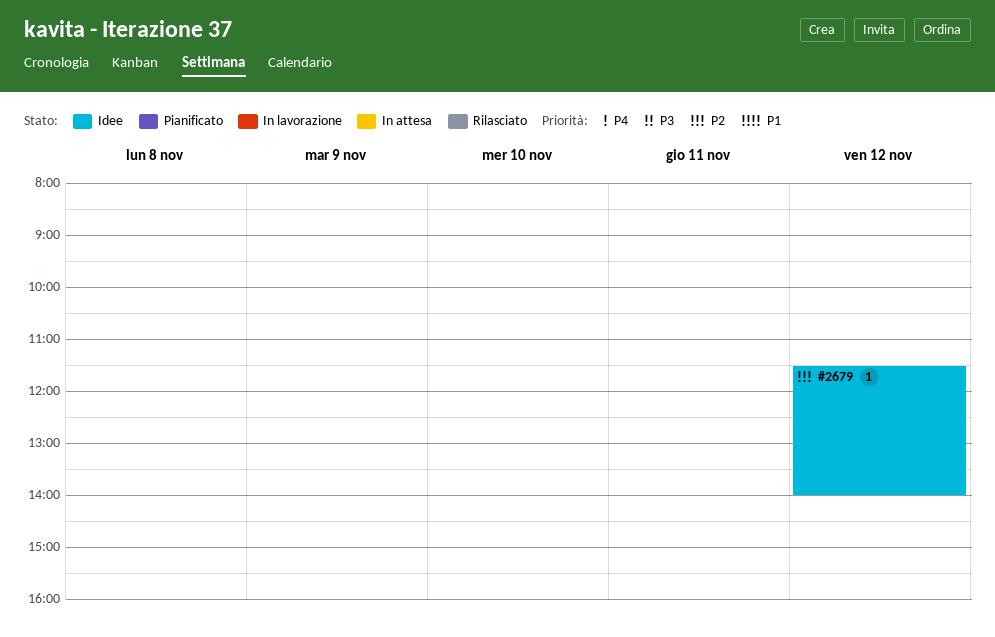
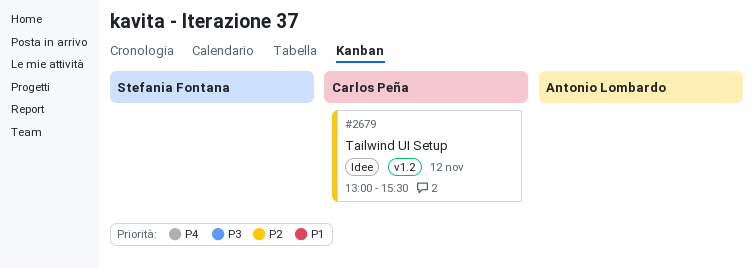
#2679, begins: 11:30 -> 13:00
#2679, ends: 14:00 -> 15:30

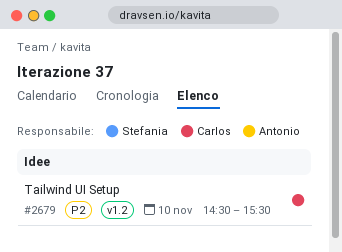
#2679, day: Nov 12 -> Nov 10
#2679, begins: 13:00 -> 14:30

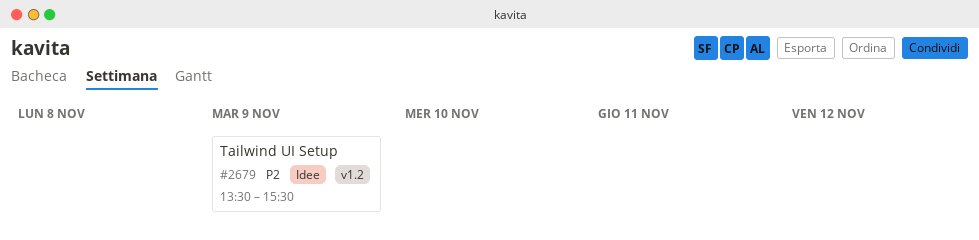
#2679, day: Nov 10 -> Nov 9
#2679, begins: 14:30 -> 13:30

